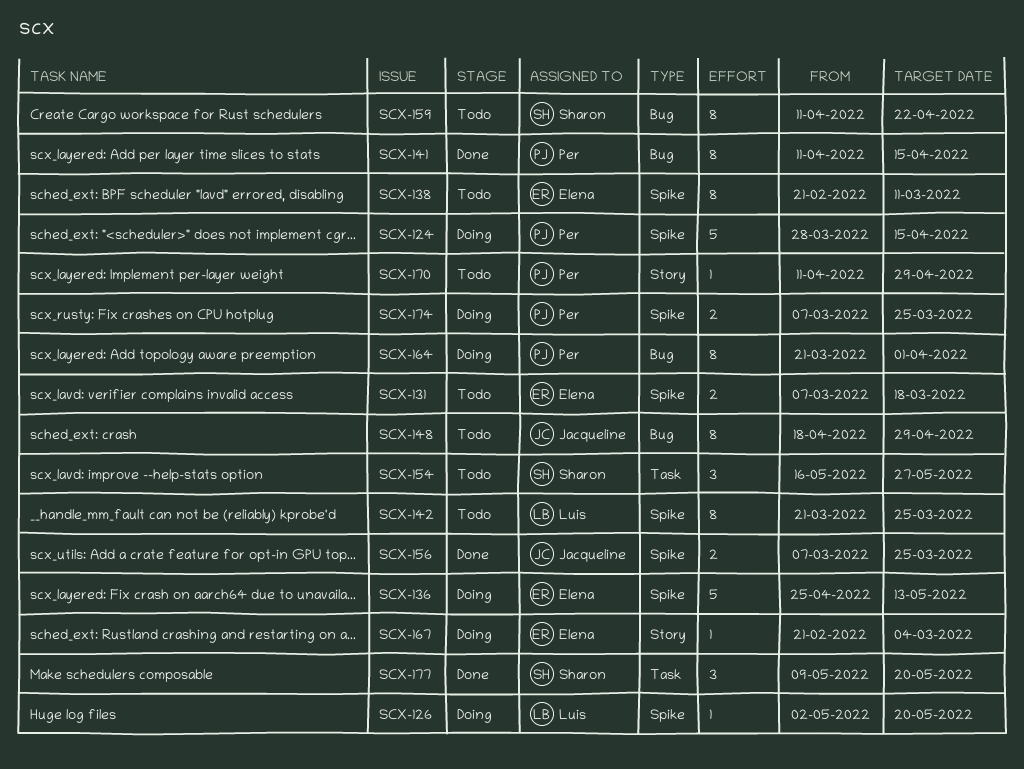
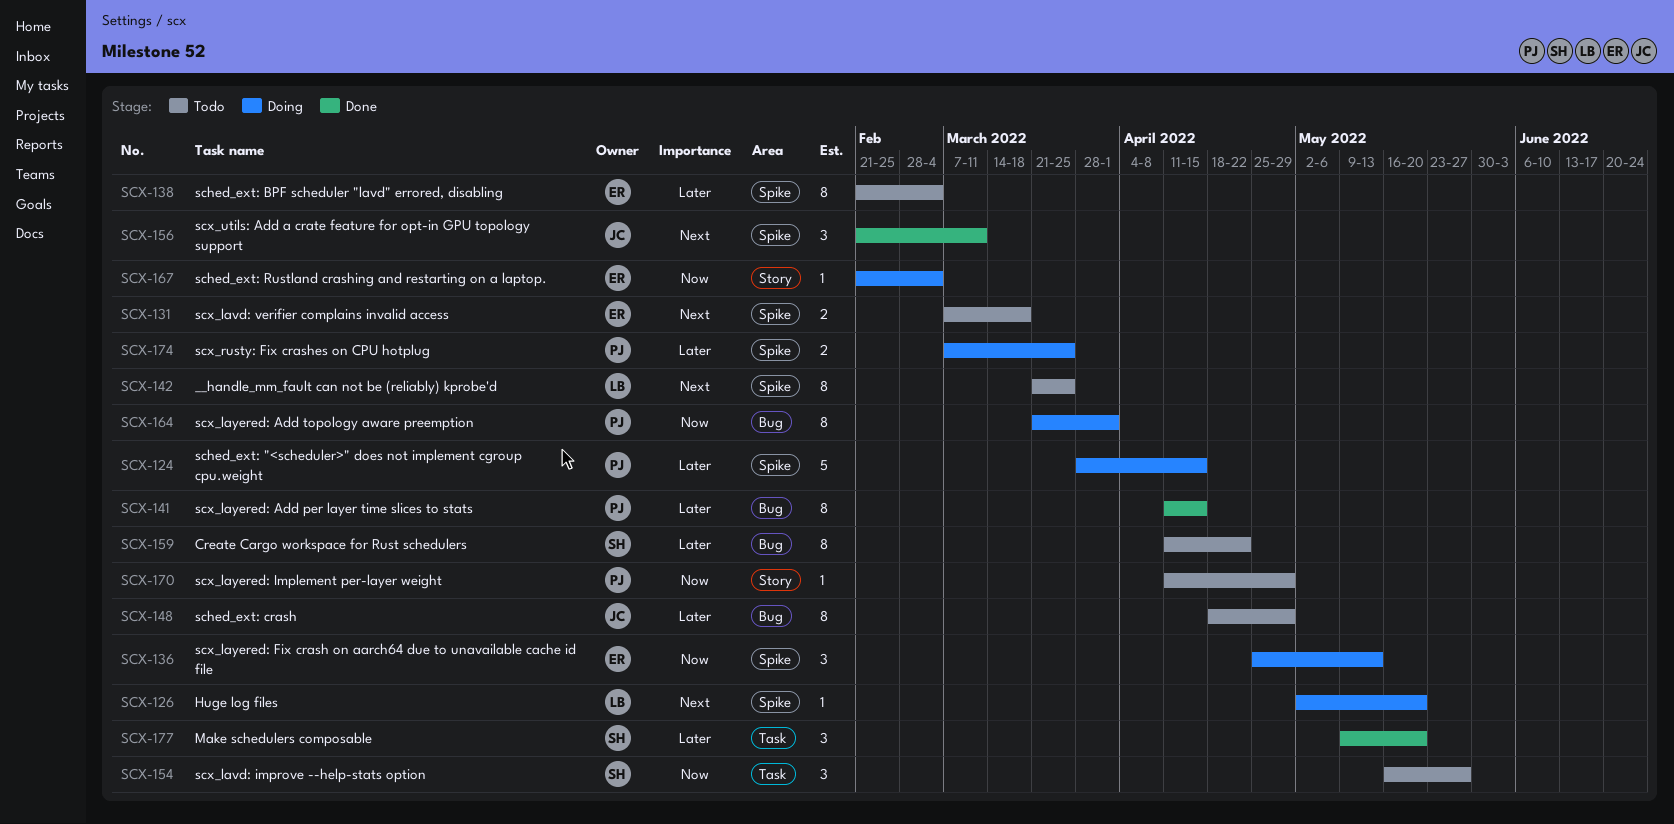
SCX-136, estimate: 5 -> 3
SCX-138, due: Mar 11 -> Mar 4
SCX-156, estimate: 2 -> 3
SCX-156, start: Mar 7 -> Feb 21
SCX-156, due: Mar 25 -> Mar 11

